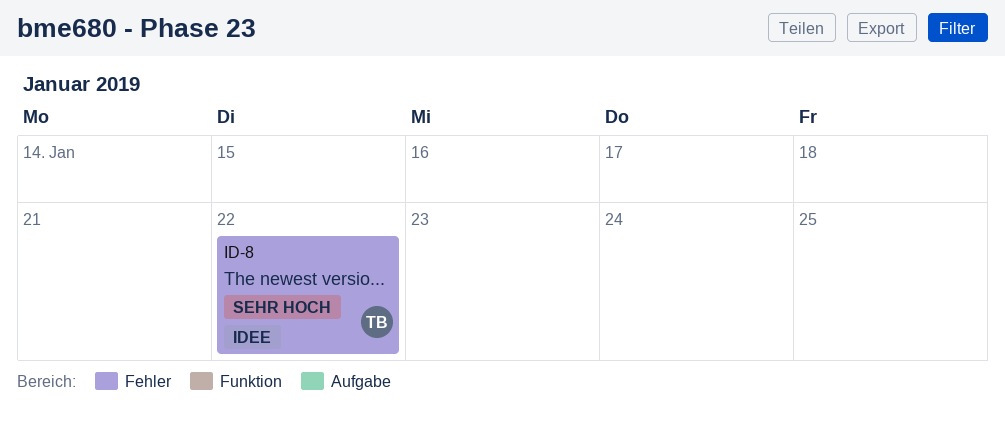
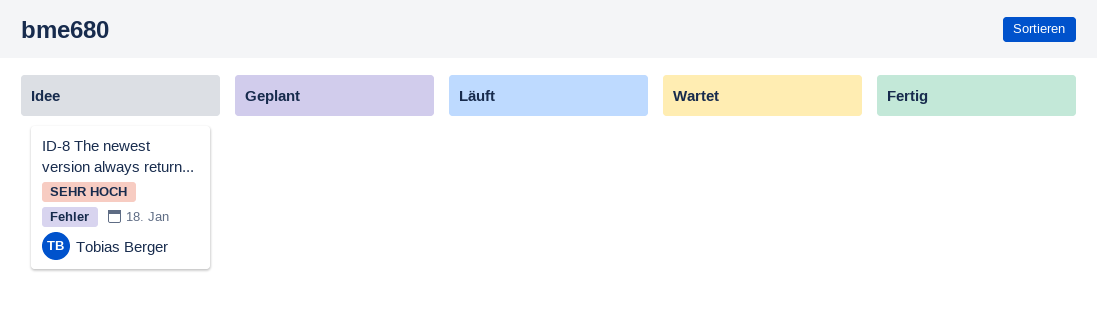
ID-8, due: Jan 22 -> Jan 18

